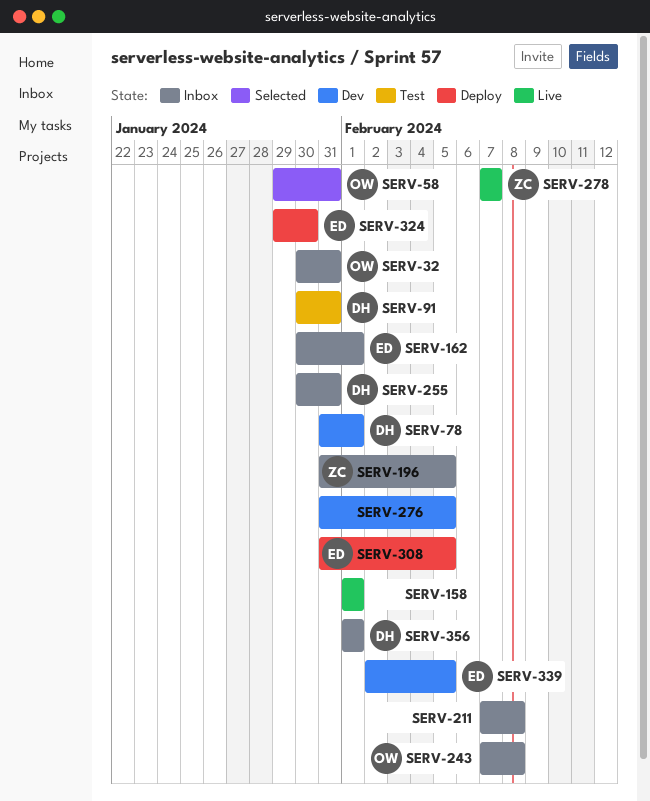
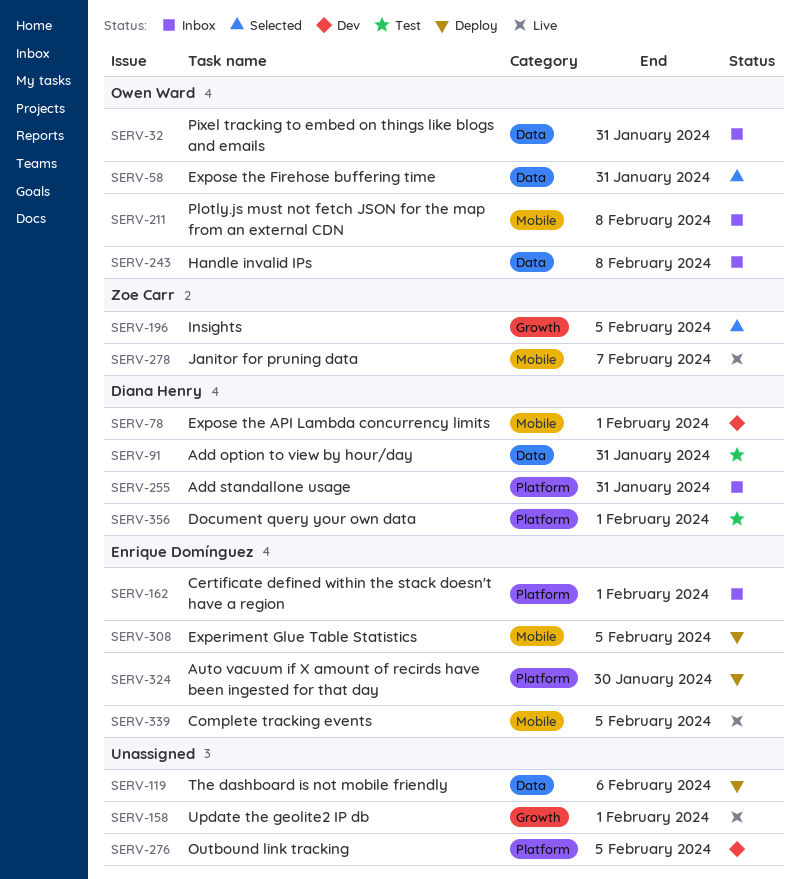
SERV-119: none -> present
SERV-196, status: Inbox -> Selected
SERV-211, owner: none -> Owen Ward
SERV-339, status: Dev -> Live
SERV-356, status: Inbox -> Test

